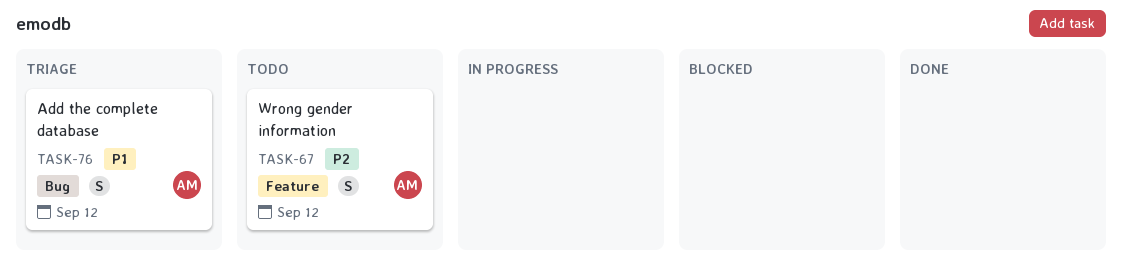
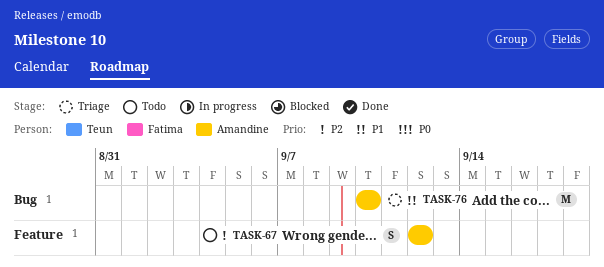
TASK-76, estimate: S -> M
TASK-76, due: Sep 12 -> Sep 10

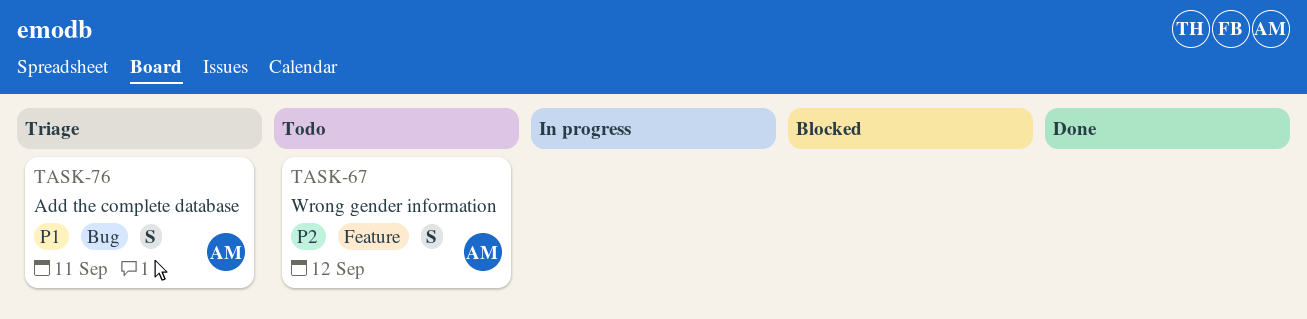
TASK-76, estimate: M -> S
TASK-76, due: Sep 10 -> Sep 11

